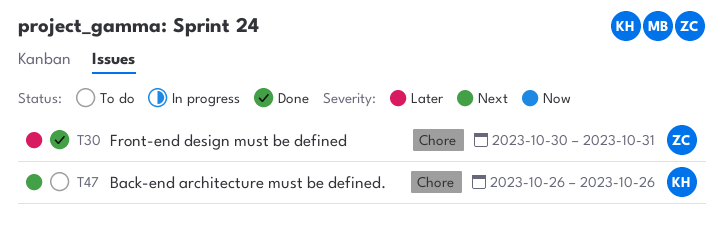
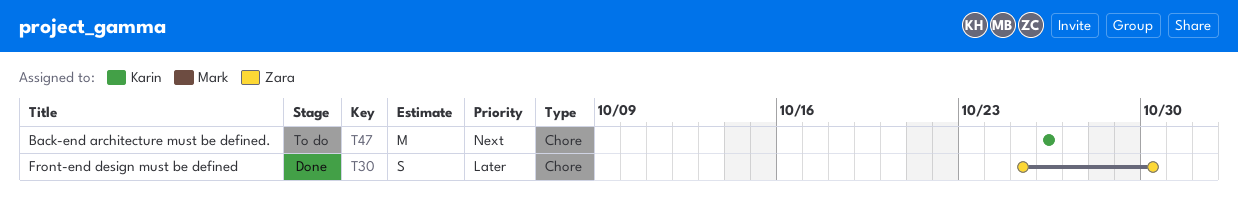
T30, start: Oct 30 -> Oct 25
T30, due: Oct 31 -> Oct 30

